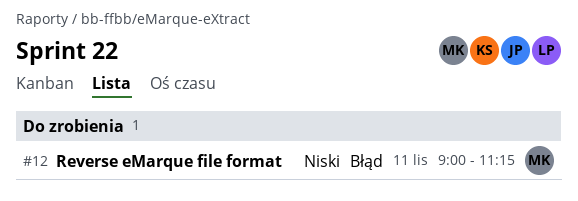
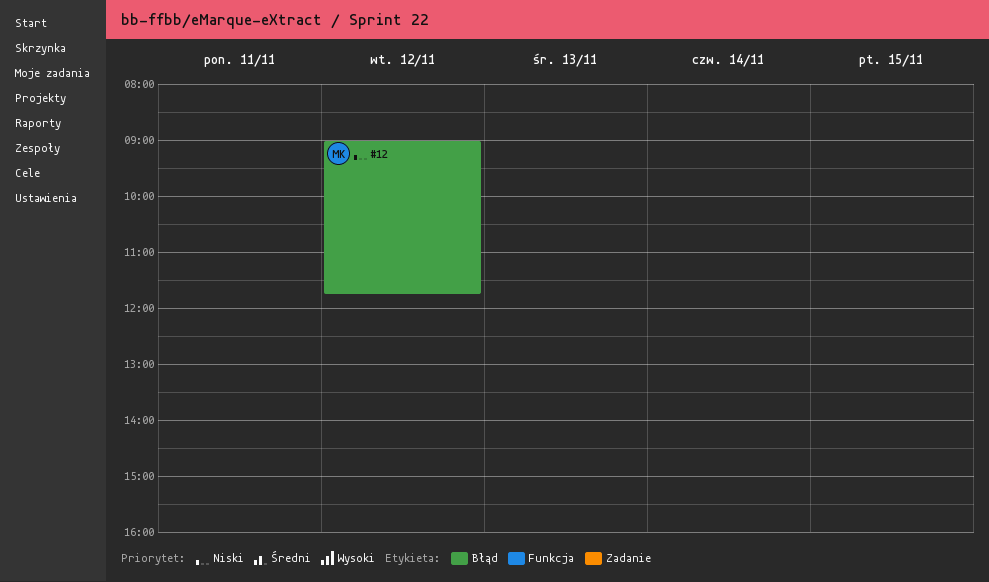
#12, day: Nov 11 -> Nov 12
#12, ends: 11:15 -> 11:45

